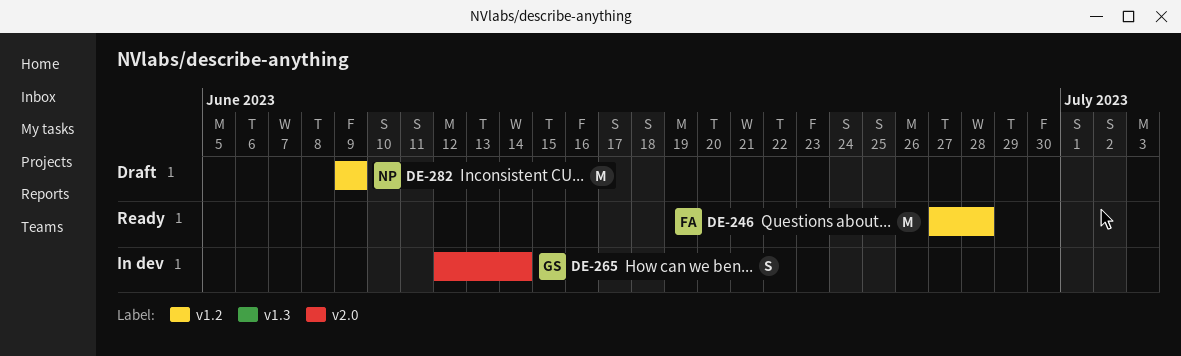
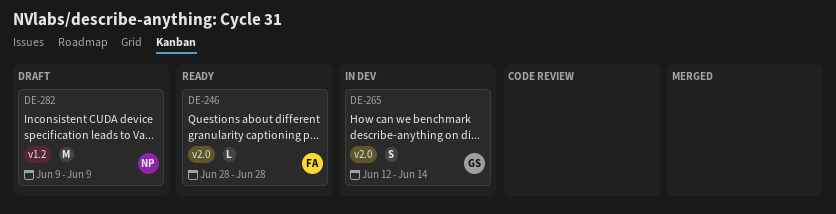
DE-246, label: v1.2 -> v2.0
DE-246, estimate: M -> L
DE-246, start: Jun 27 -> Jun 28

